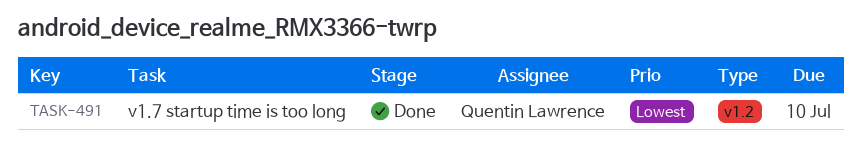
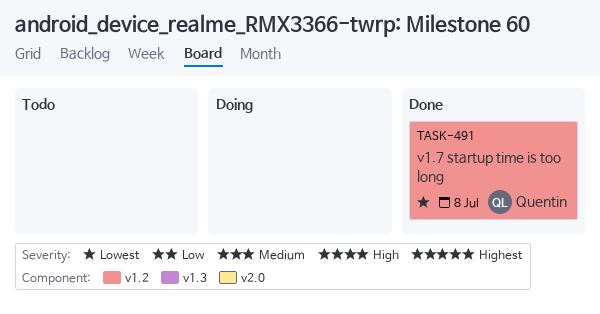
TASK-491, due: Jul 10 -> Jul 8

